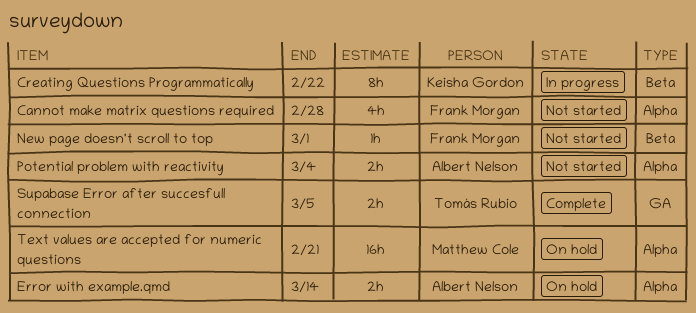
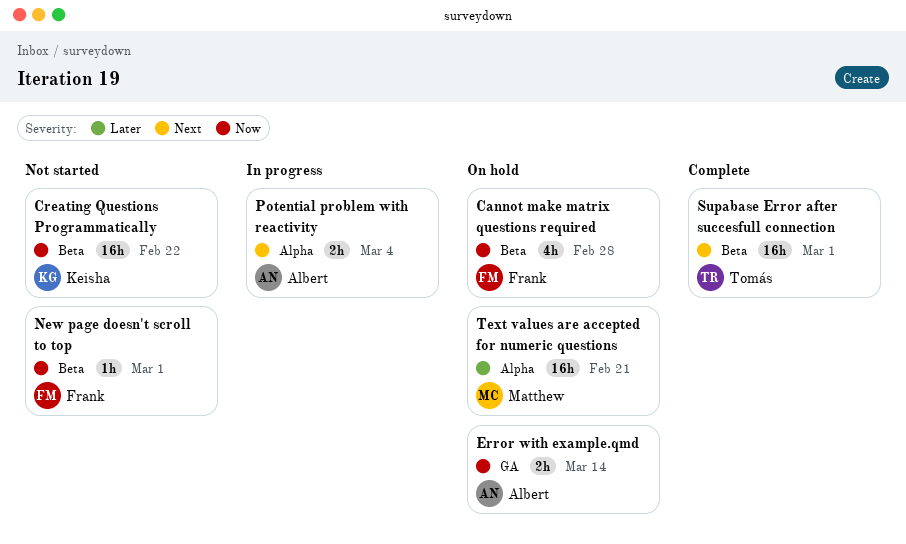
Cannot make matrix questions required, status: Not started -> On hold
Cannot make matrix questions required, label: Alpha -> Beta
Creating Questions Programmatically, status: In progress -> Not started
Creating Questions Programmatically, estimate: 8h -> 16h
Error with example.qmd, label: Alpha -> GA
Potential problem with reactivity, status: Not started -> In progress
Supabase Error after succesfull connection, label: GA -> Beta
Supabase Error after succesfull connection, estimate: 2h -> 16h
Supabase Error after succesfull connection, due: Mar 5 -> Mar 1

